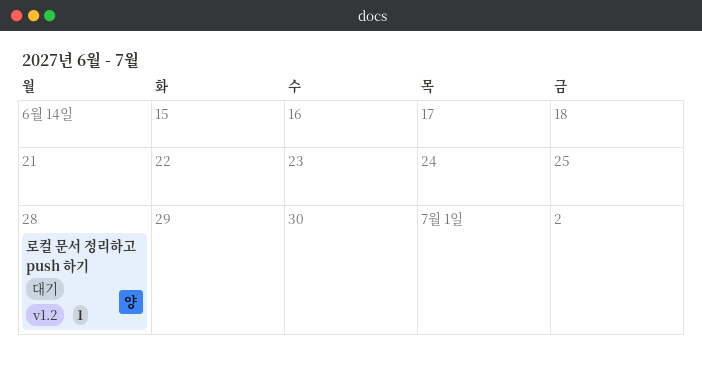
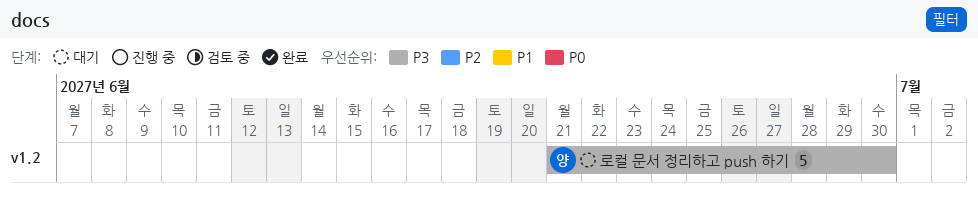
로컬 문서 정리하고 push 하기, estimate: 1 -> 5
로컬 문서 정리하고 push 하기, due: Jun 28 -> Jun 30

